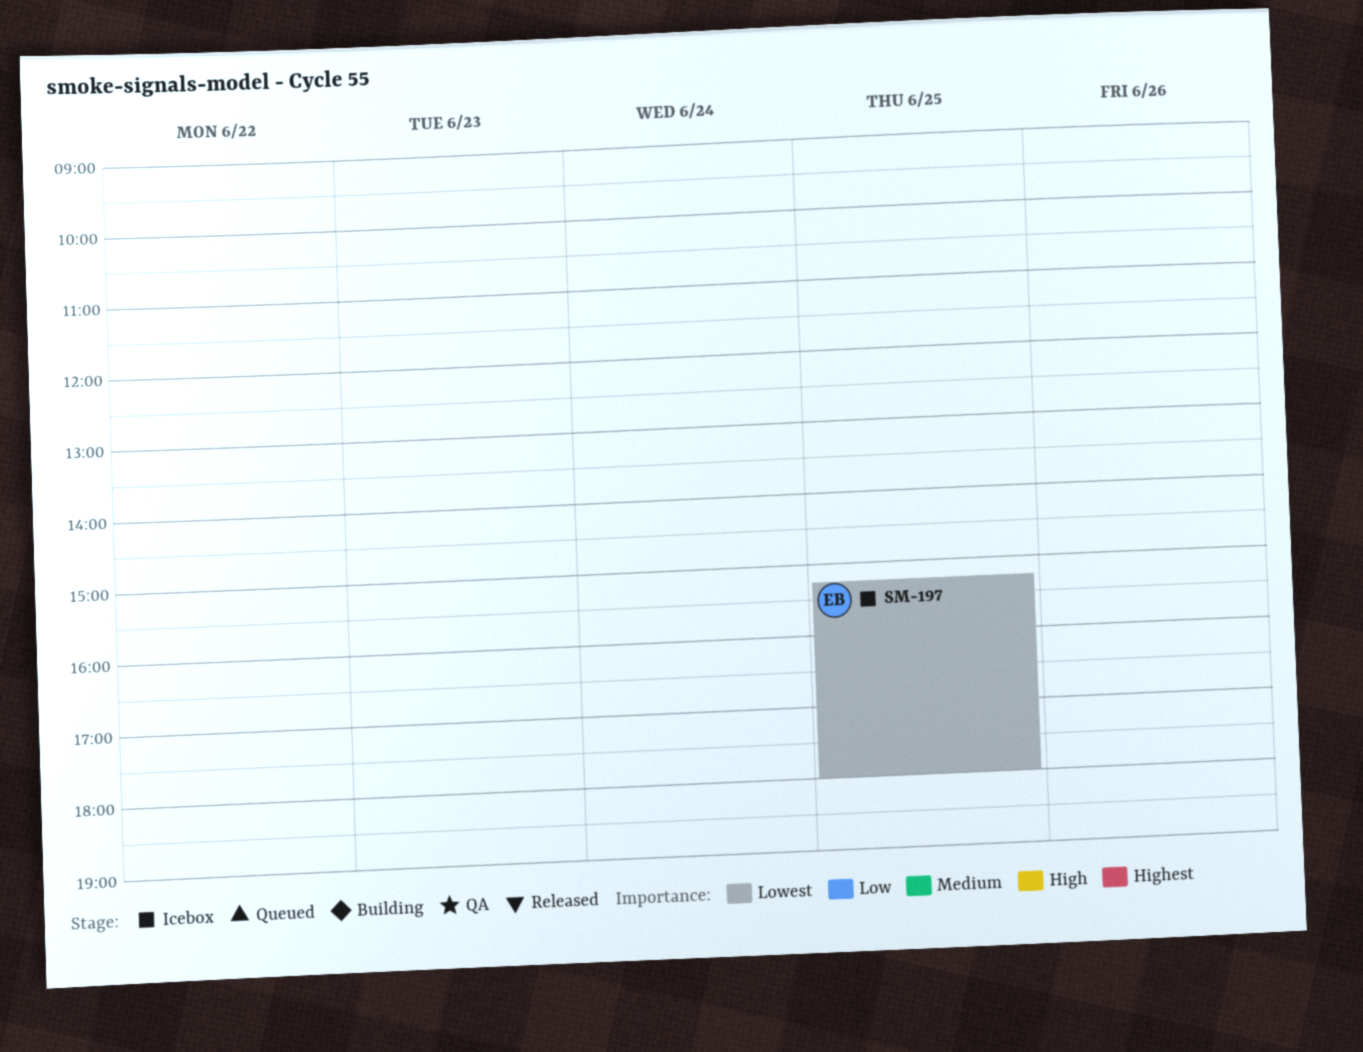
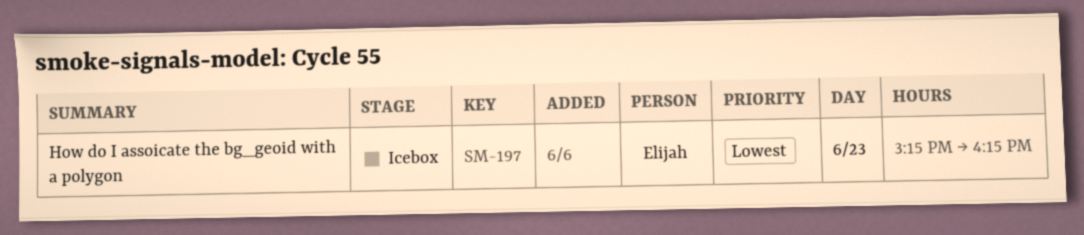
SM-197, day: Jun 25 -> Jun 23
SM-197, ends: 18:00 -> 16:15

